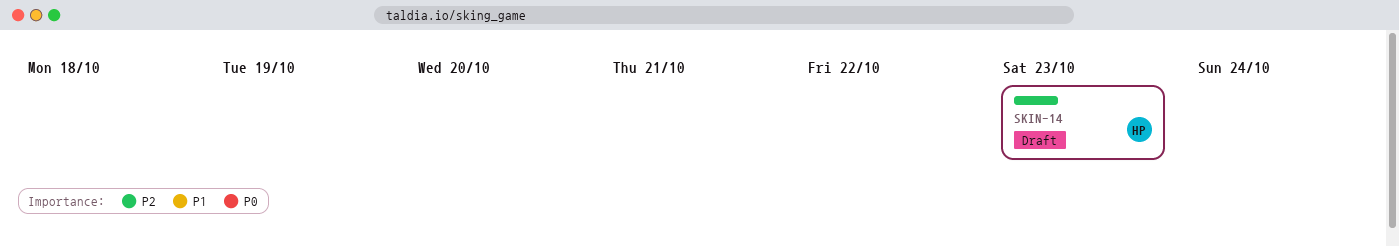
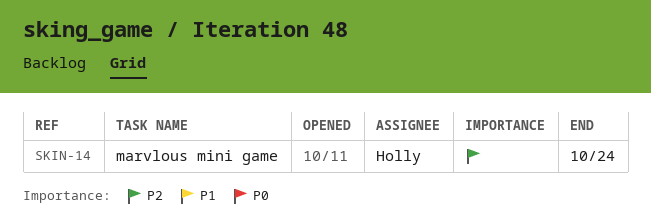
SKIN-14, due: Oct 23 -> Oct 24

